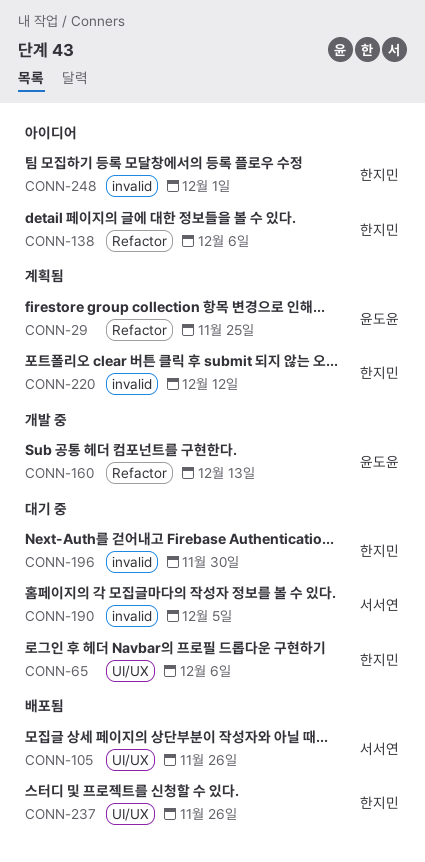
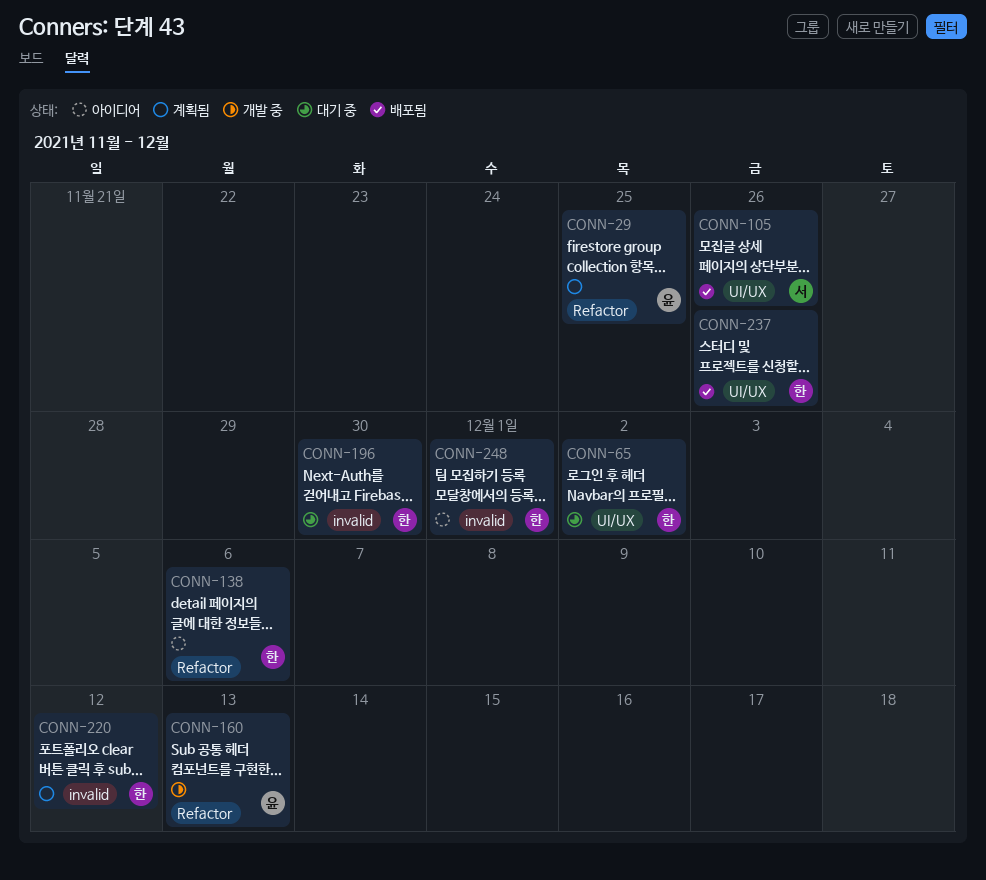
CONN-65, due: Dec 6 -> Dec 2
CONN-190: present -> none

